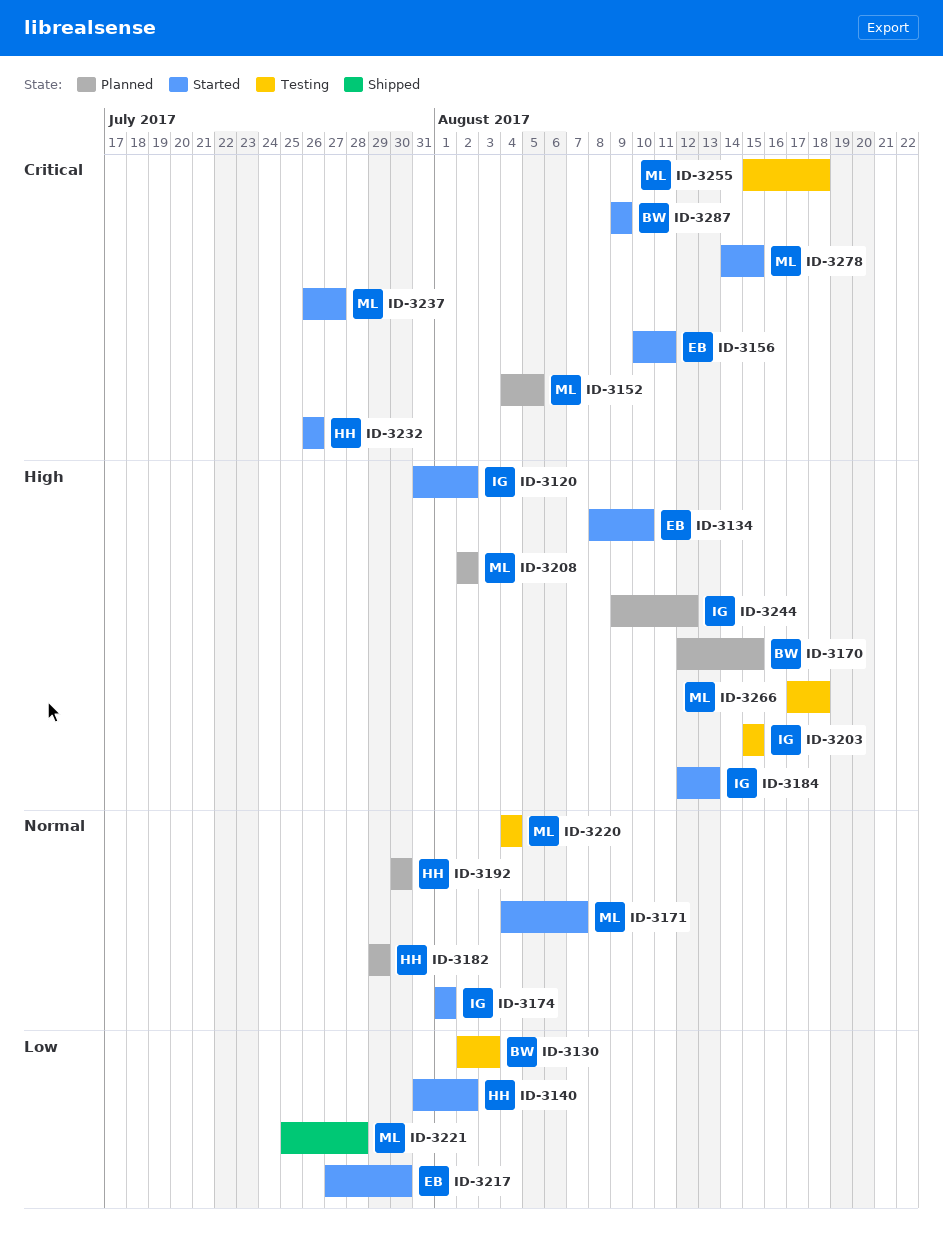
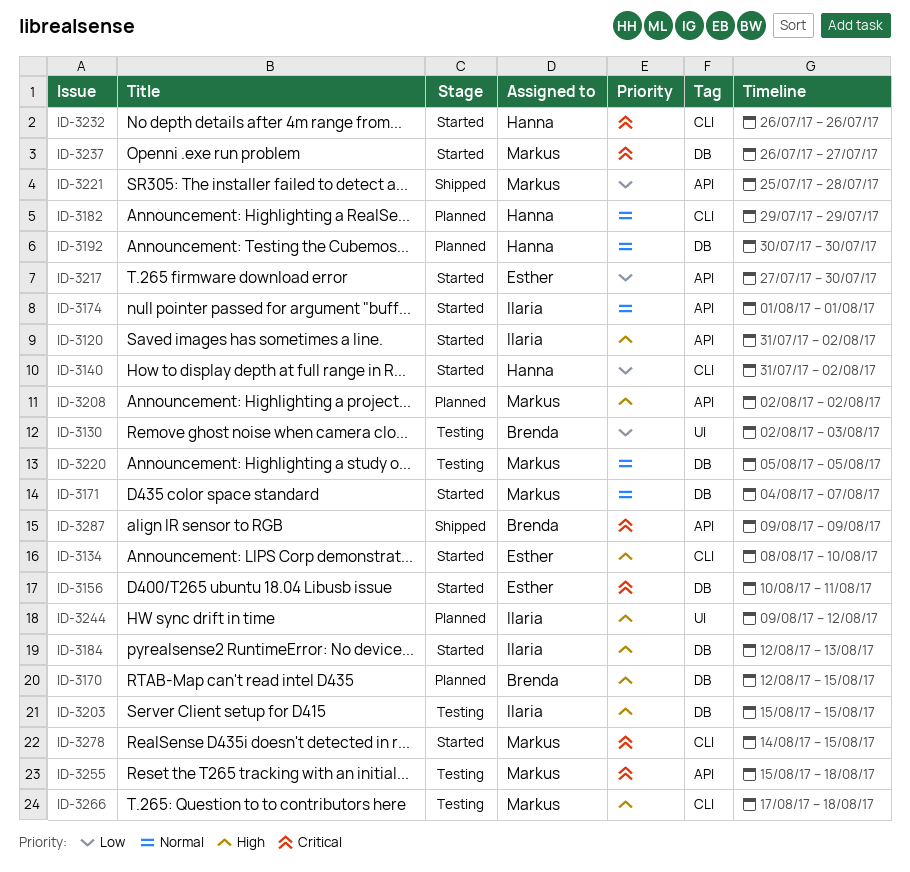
ID-3152: present -> none
ID-3220, start: Aug 4 -> Aug 5
ID-3220, due: Aug 4 -> Aug 5
ID-3287, status: Started -> Shipped

